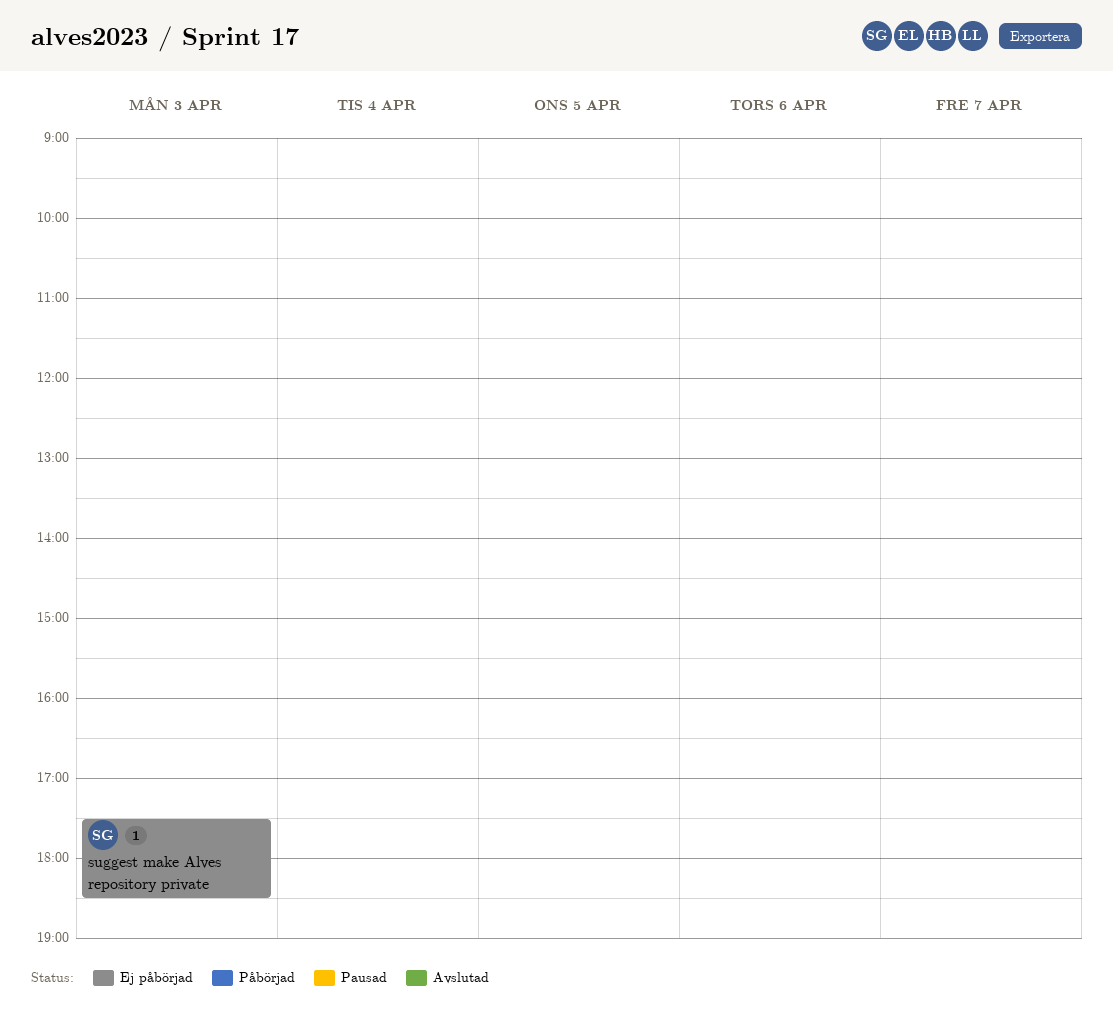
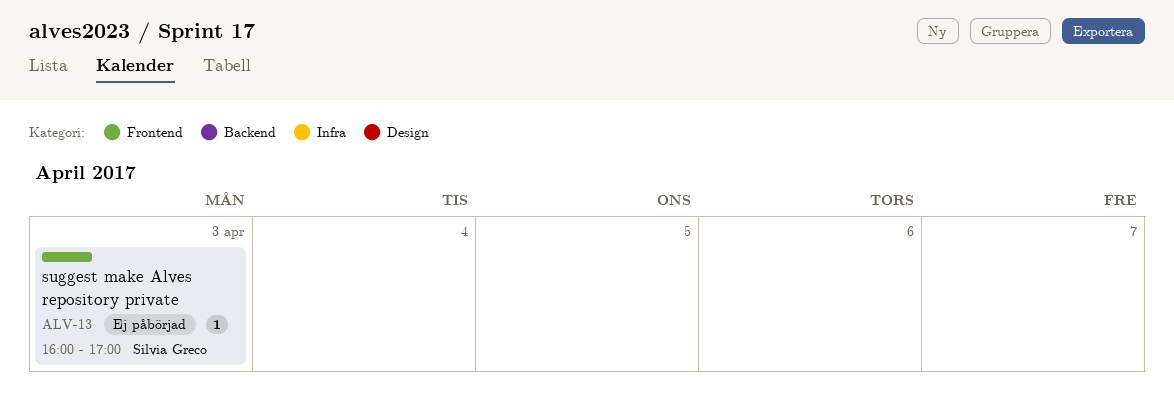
suggest make Alves repository private, begins: 17:30 -> 16:00
suggest make Alves repository private, ends: 18:30 -> 17:00

